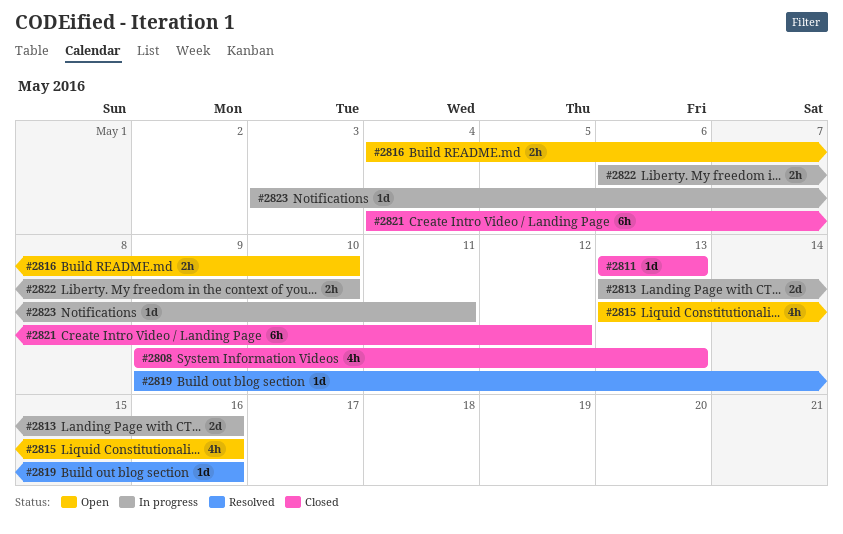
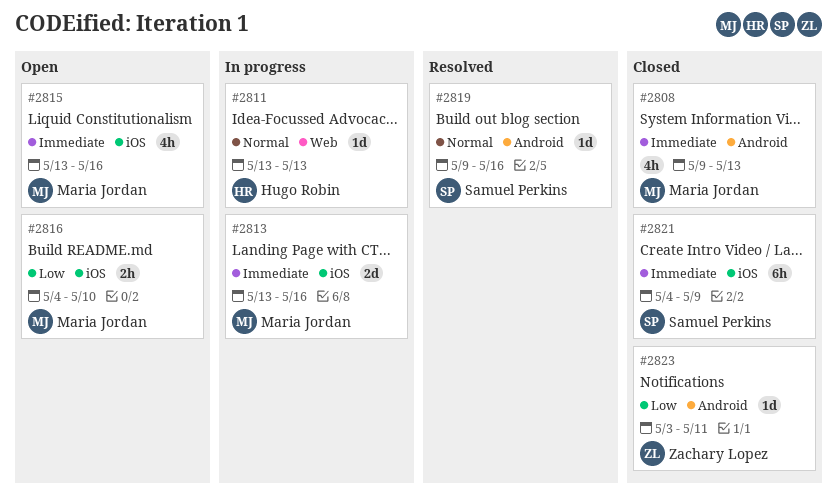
#2811, status: Closed -> In progress
#2821, due: May 12 -> May 9
#2822: present -> none
#2823, status: In progress -> Closed

